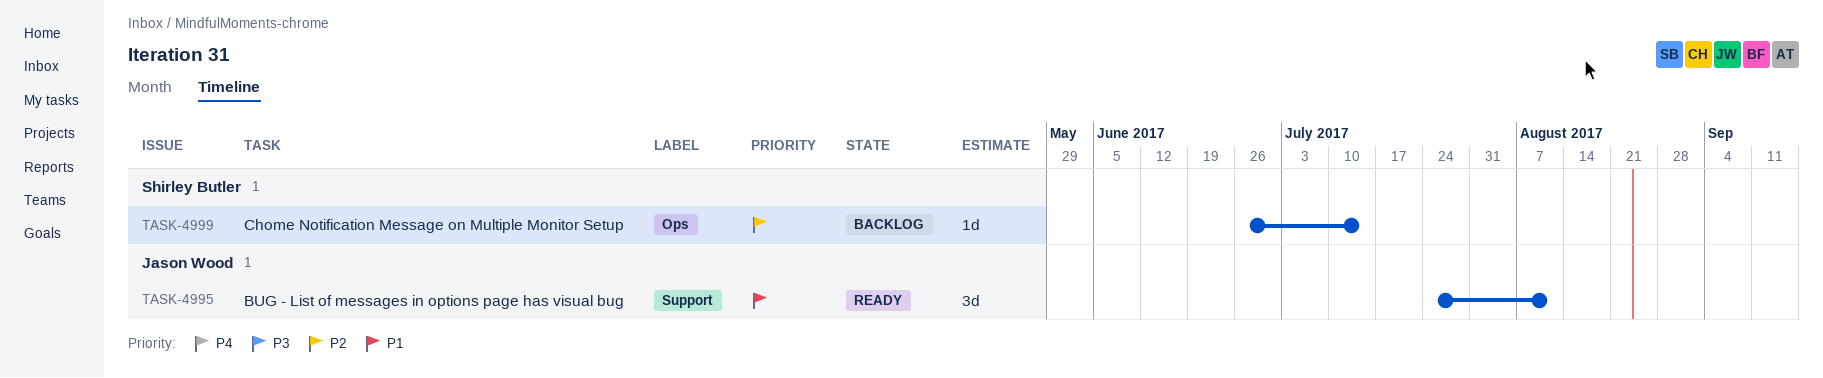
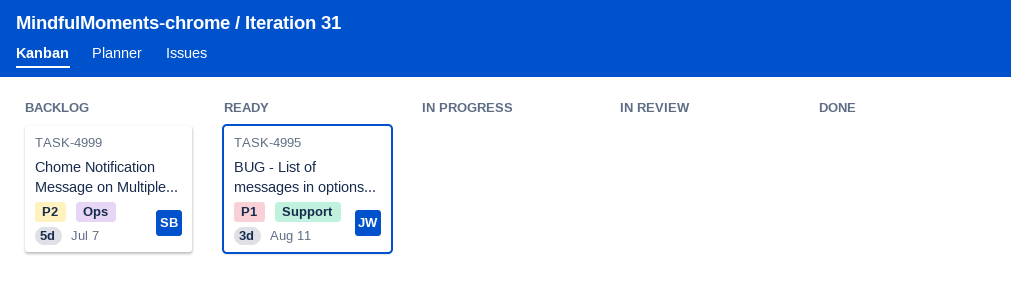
TASK-4999, estimate: 1d -> 5d
TASK-4999, due: Jul 14 -> Jul 7

